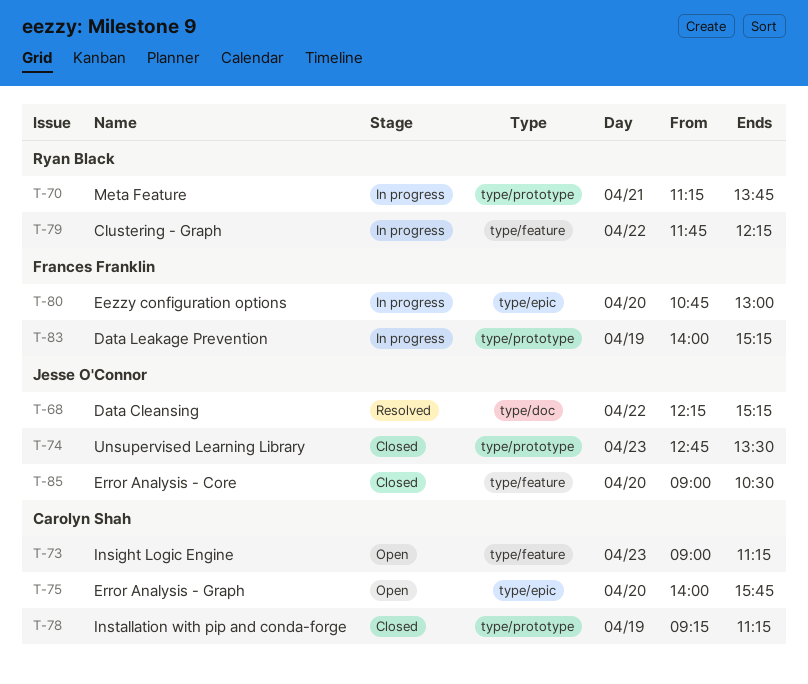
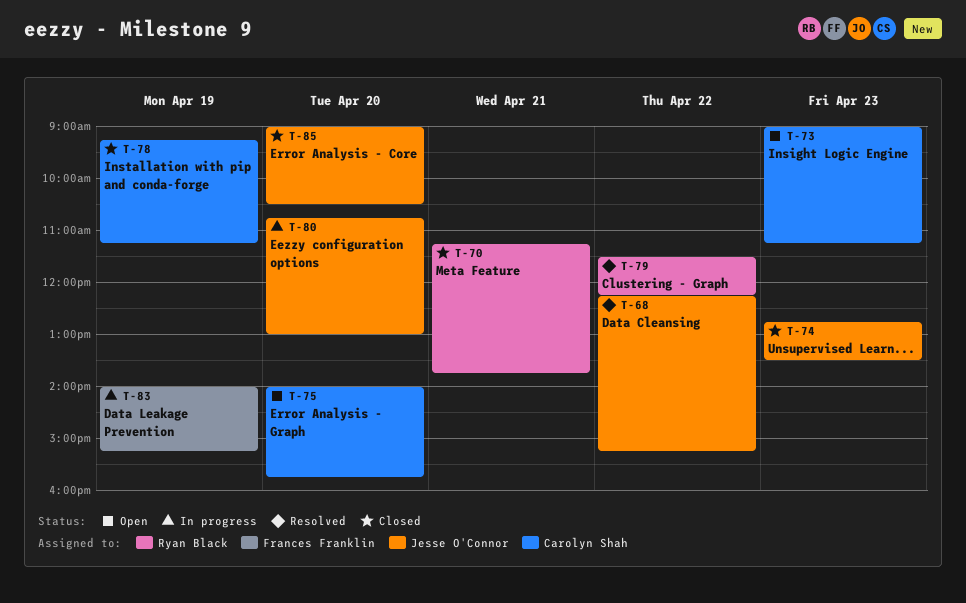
T-70, status: In progress -> Closed
T-79, status: In progress -> Resolved
T-79, begins: 11:45 -> 11:30
T-80, owner: Frances Franklin -> Jesse O'Connor

